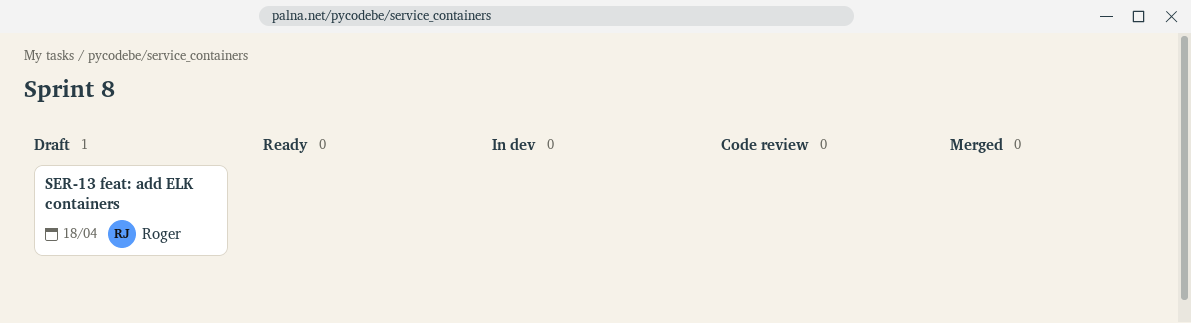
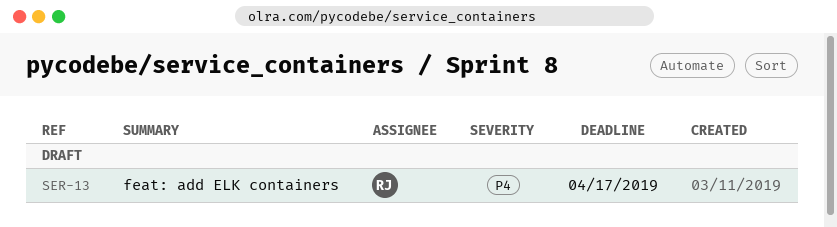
SER-13, due: Apr 18 -> Apr 17

